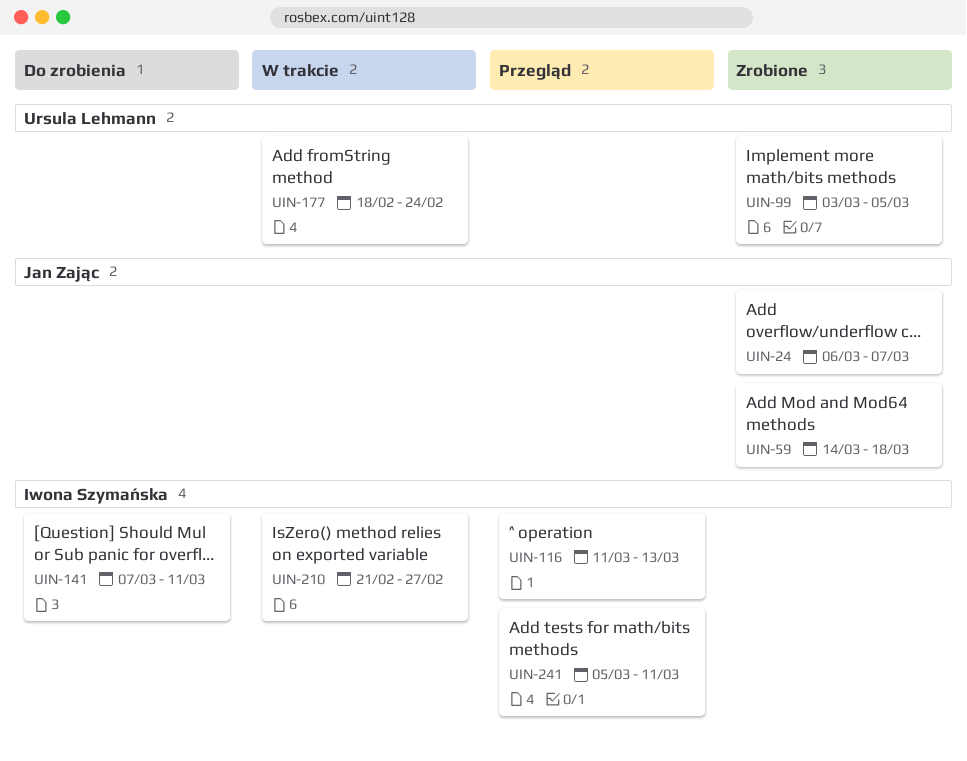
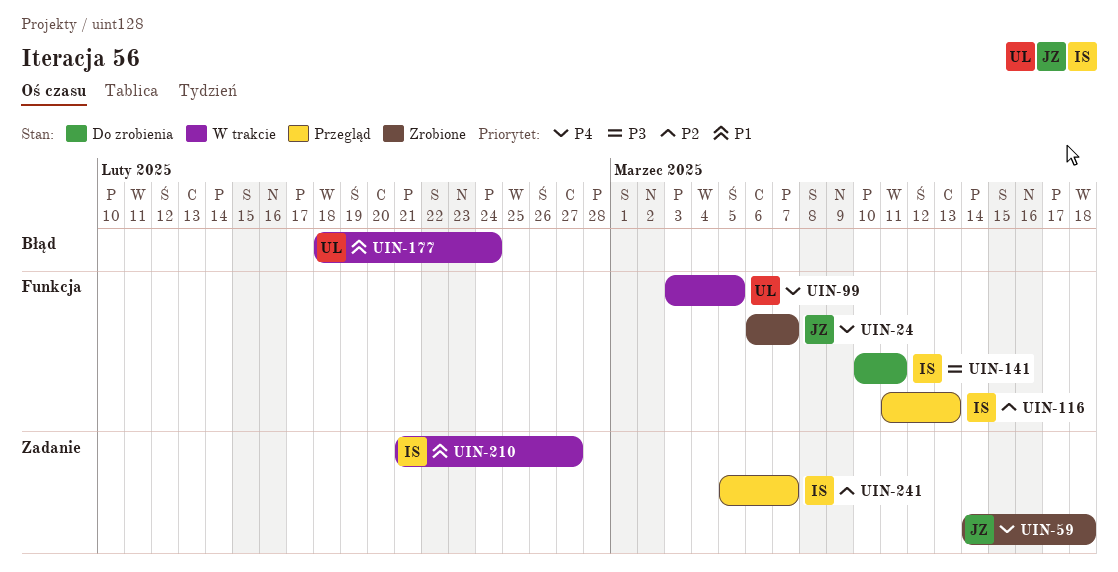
UIN-99, status: Zrobione -> W trakcie
UIN-141, start: Mar 7 -> Mar 10
UIN-241, due: Mar 11 -> Mar 7

